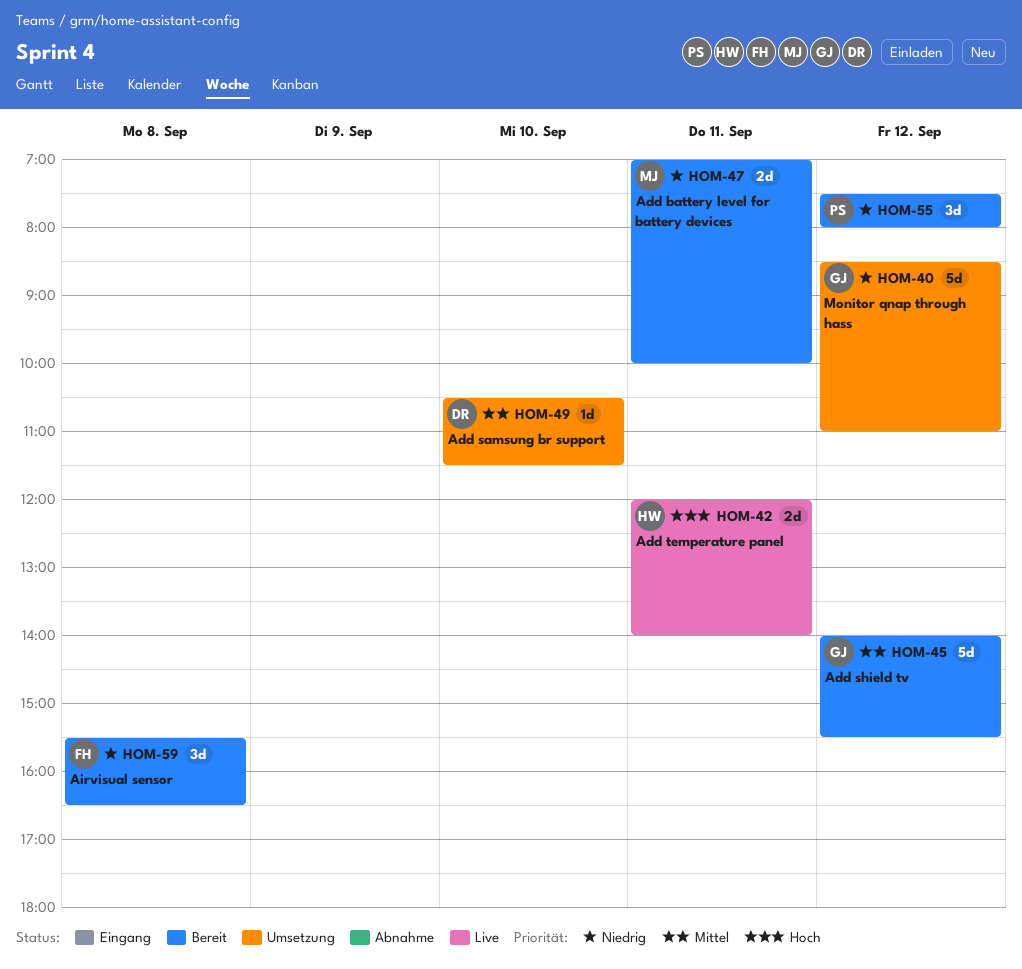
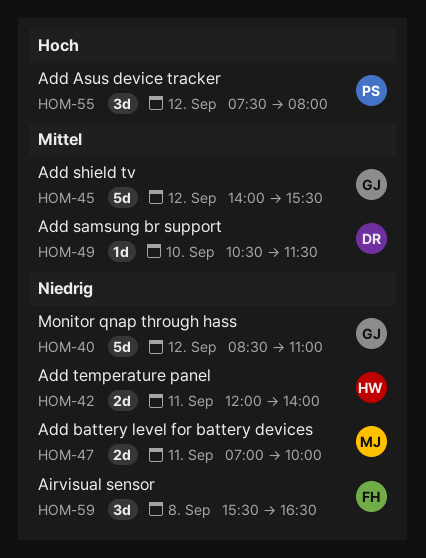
HOM-42, priority: Hoch -> Niedrig
HOM-55, priority: Niedrig -> Hoch

